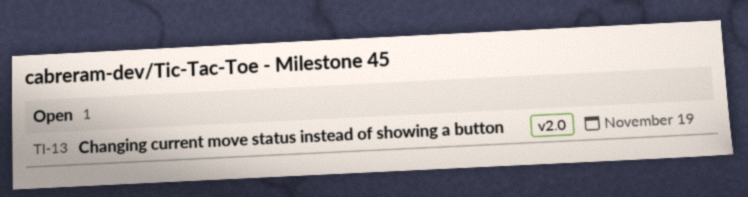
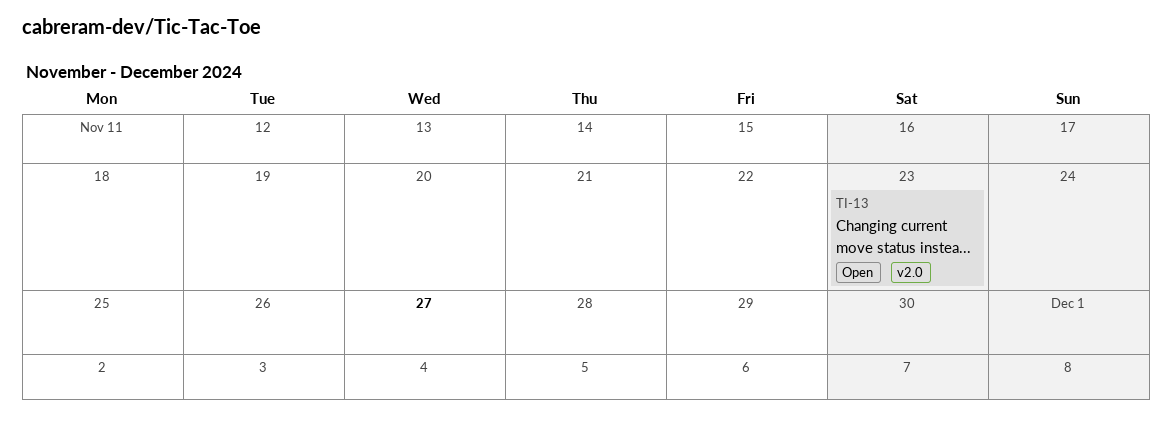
TI-13, due: Nov 19 -> Nov 23

